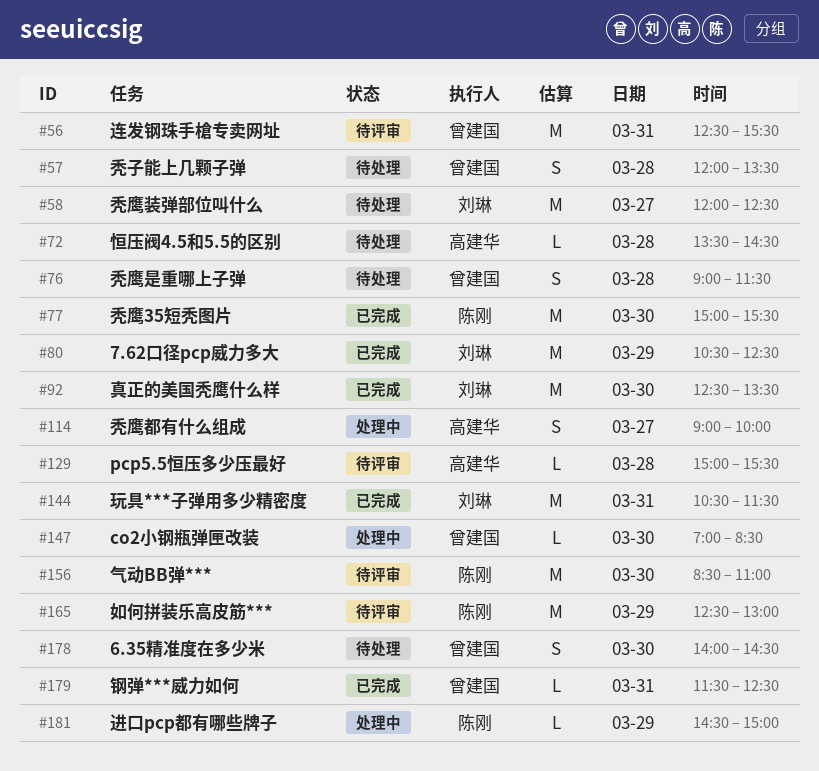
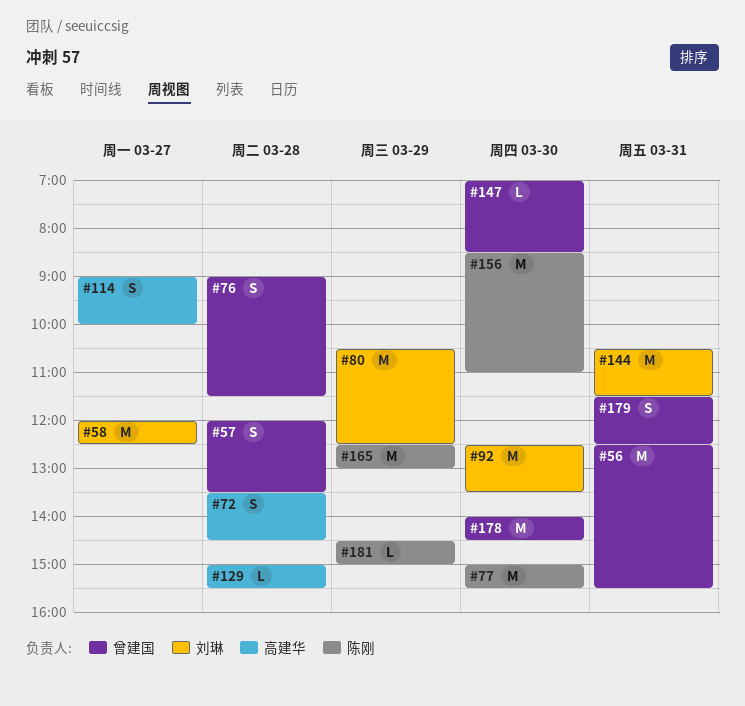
#72, estimate: L -> S
#178, estimate: S -> M
#179, estimate: L -> S

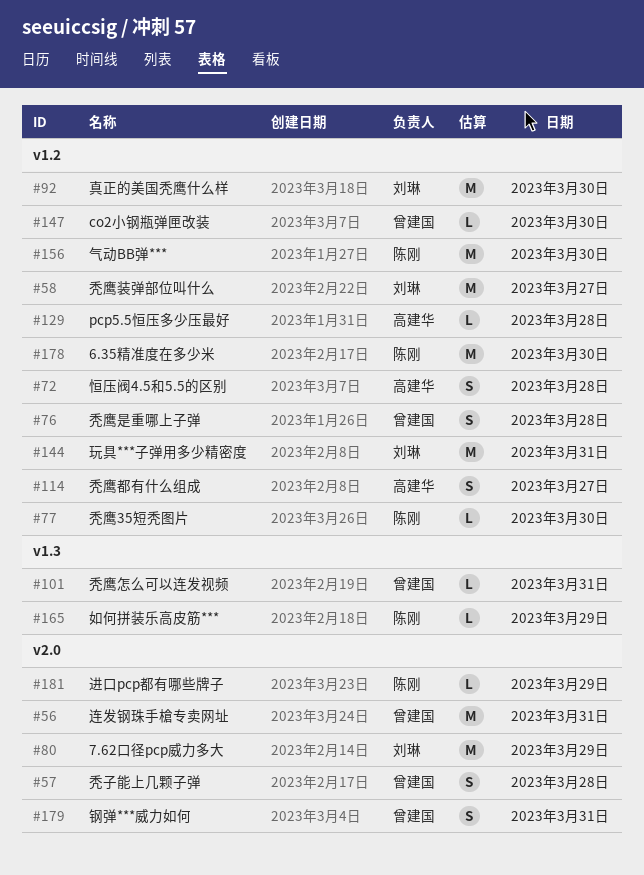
#77, estimate: M -> L
#101: none -> present
#165, estimate: M -> L
#178, owner: 曾建国 -> 陈刚

